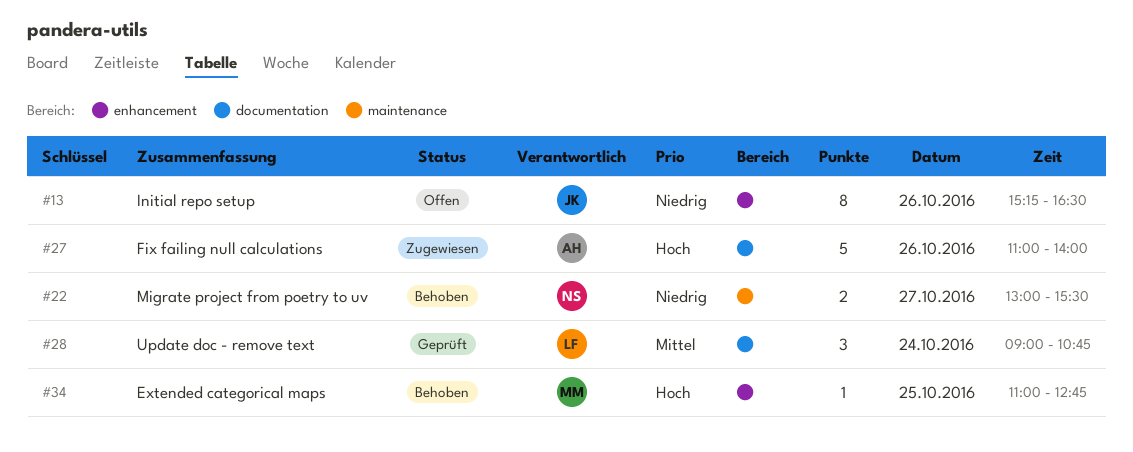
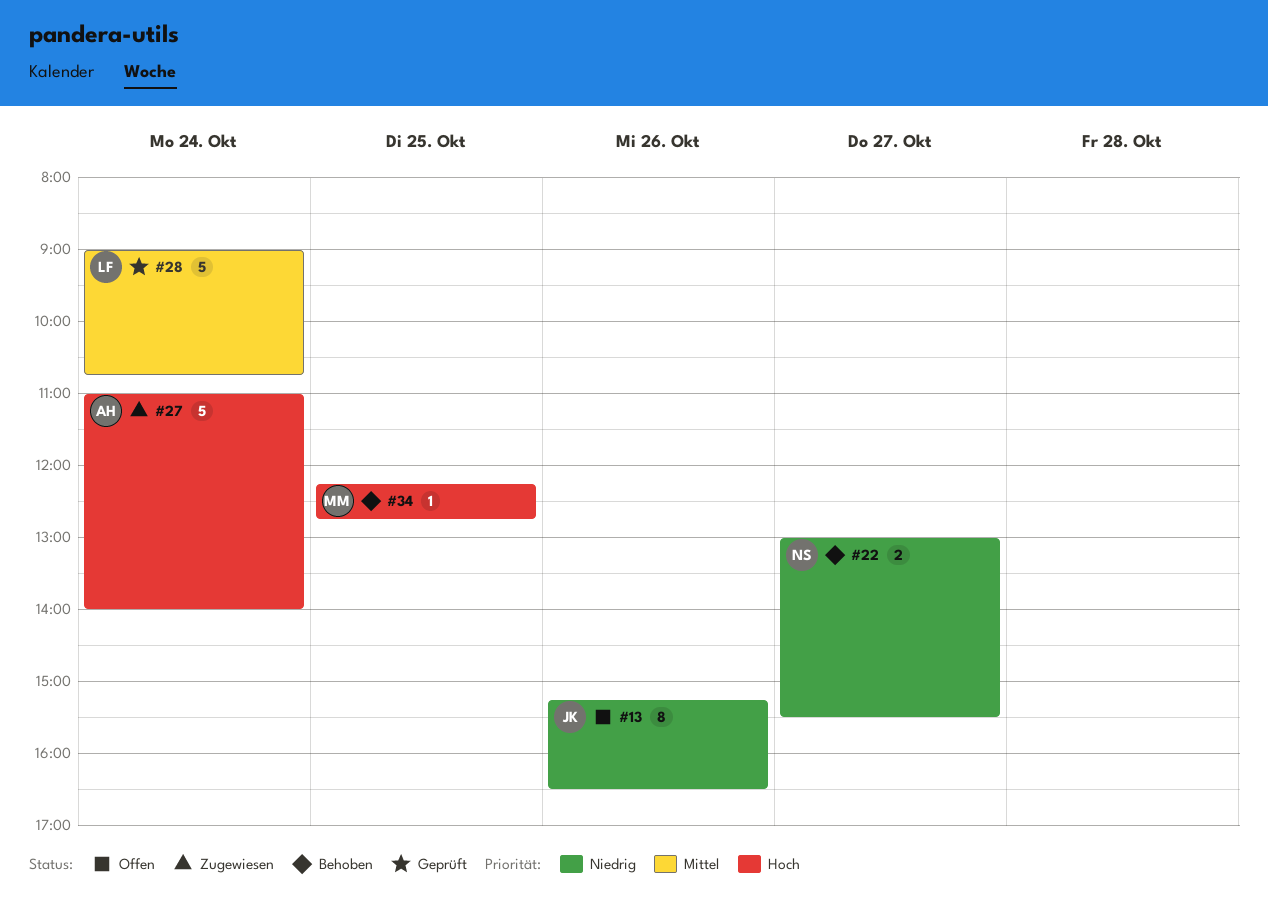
#27, day: Oct 26 -> Oct 24
#28, estimate: 3 -> 5
#34, begins: 11:00 -> 12:15

